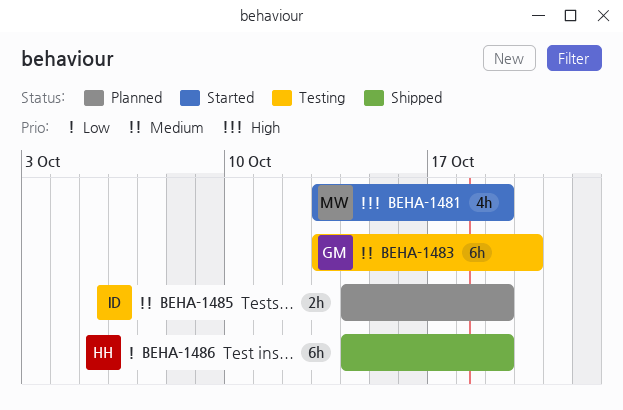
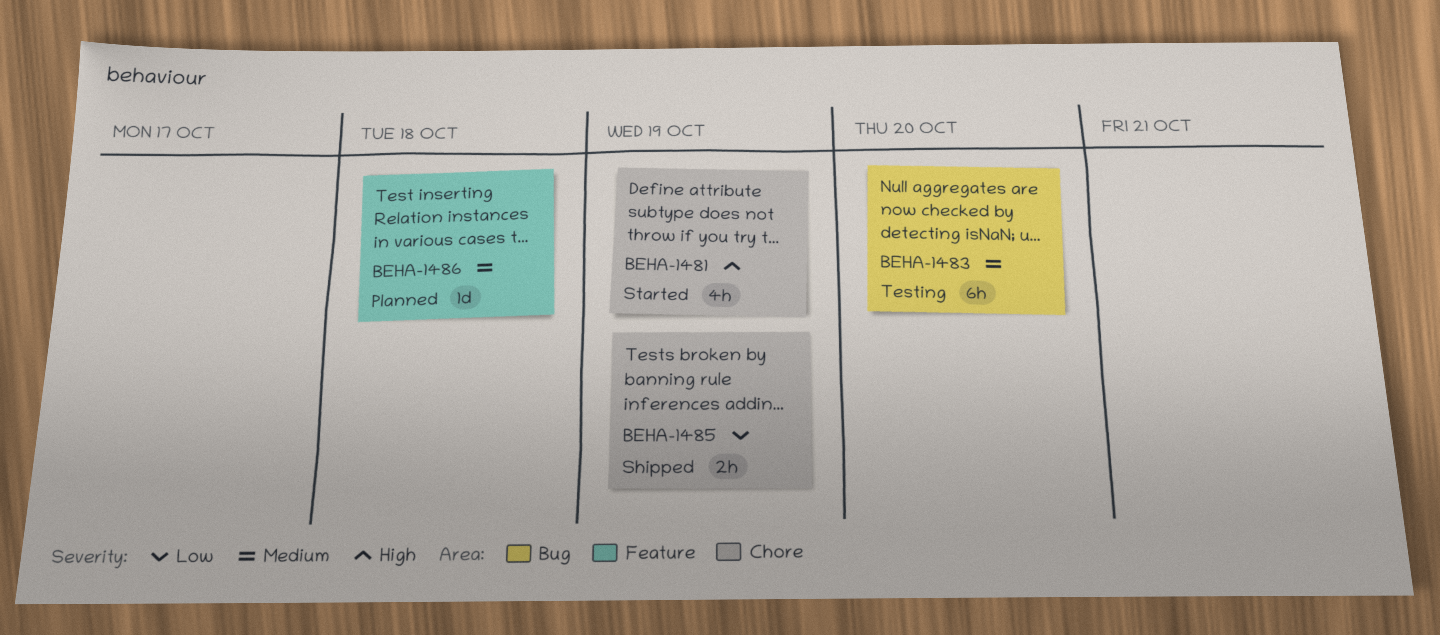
BEHA-1485, status: Planned -> Shipped
BEHA-1485, priority: Medium -> Low
BEHA-1486, status: Shipped -> Planned
BEHA-1486, priority: Low -> Medium
BEHA-1486, estimate: 6h -> 1d
BEHA-1486, due: Oct 19 -> Oct 18

